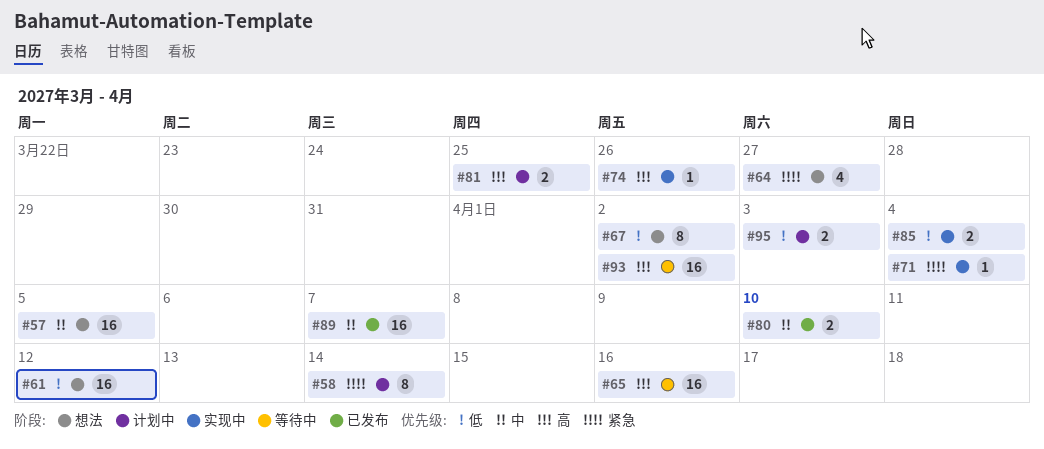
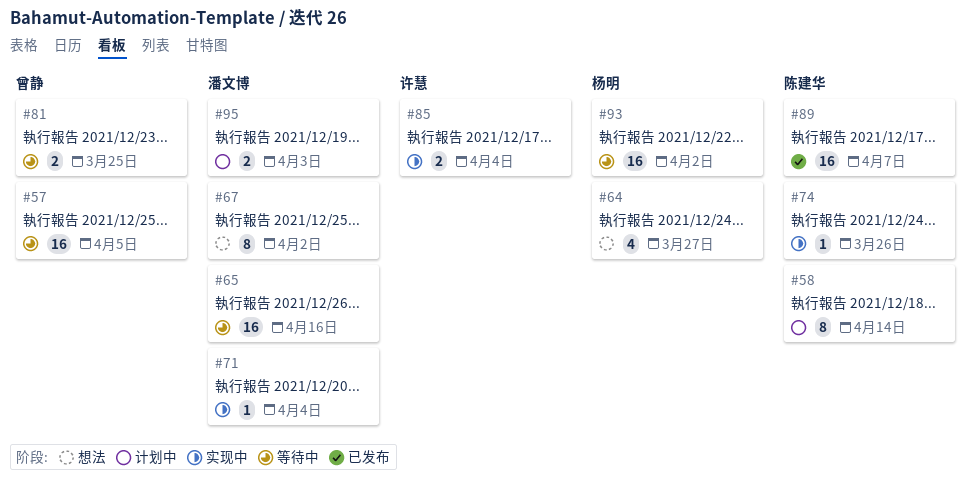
#57, status: 想法 -> 等待中
#61: present -> none
#80: present -> none
#81, status: 计划中 -> 等待中

